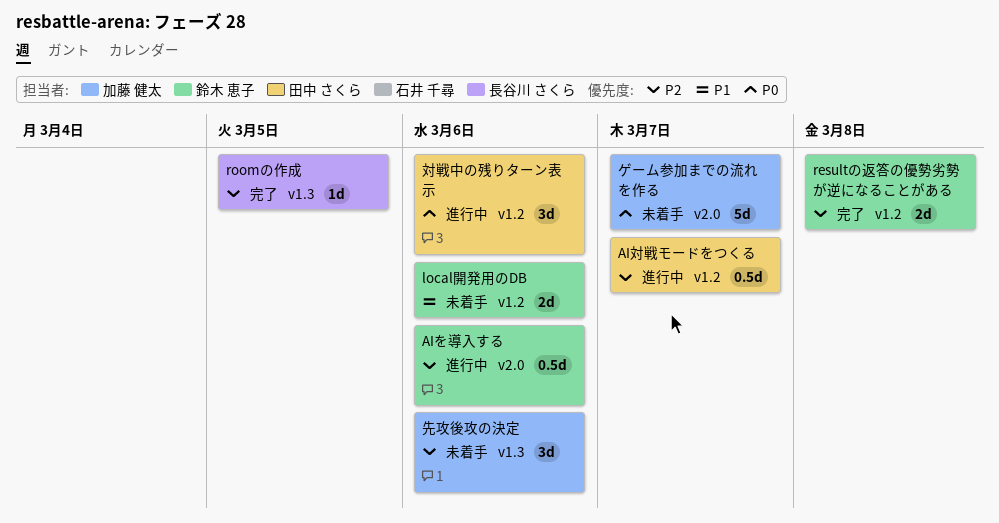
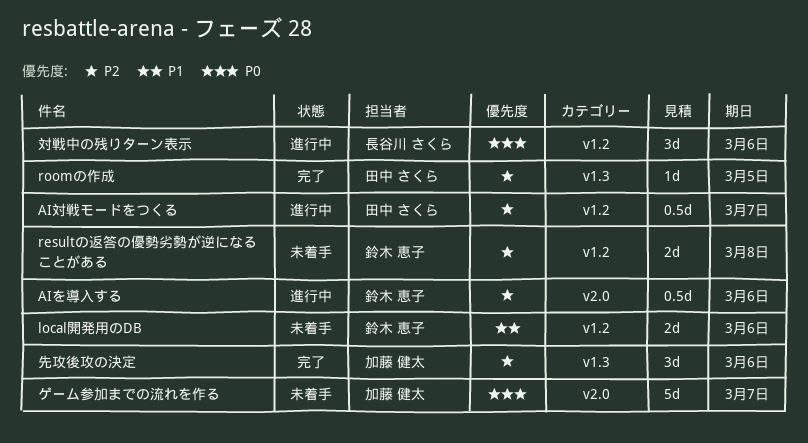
resultの返答の優勢劣勢が逆になることがある, status: 完了 -> 未着手
roomの作成, owner: 長谷川 さくら -> 田中 さくら
先攻後攻の決定, status: 未着手 -> 完了
対戦中の残りターン表示, owner: 田中 さくら -> 長谷川 さくら

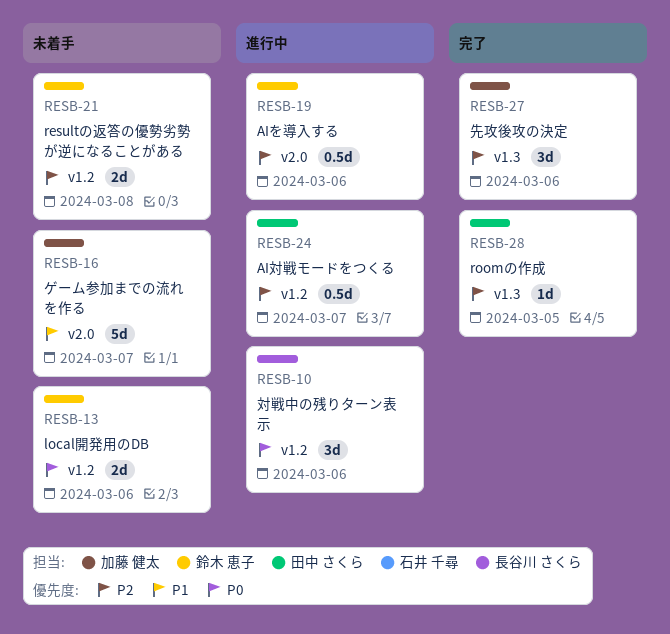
local開発用のDB, priority: P1 -> P0
ゲーム参加までの流れを作る, priority: P0 -> P1

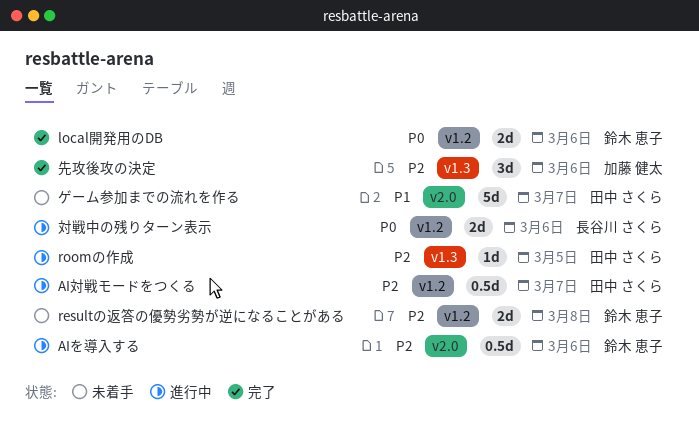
local開発用のDB, status: 未着手 -> 完了
roomの作成, status: 完了 -> 進行中
ゲーム参加までの流れを作る, owner: 加藤 健太 -> 田中 さくら
対戦中の残りターン表示, estimate: 3d -> 2d

